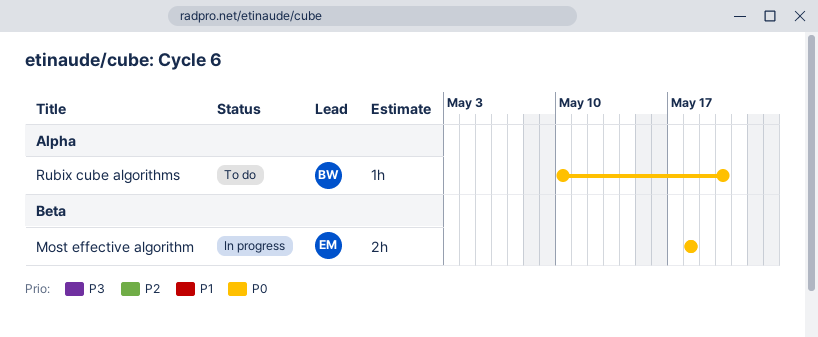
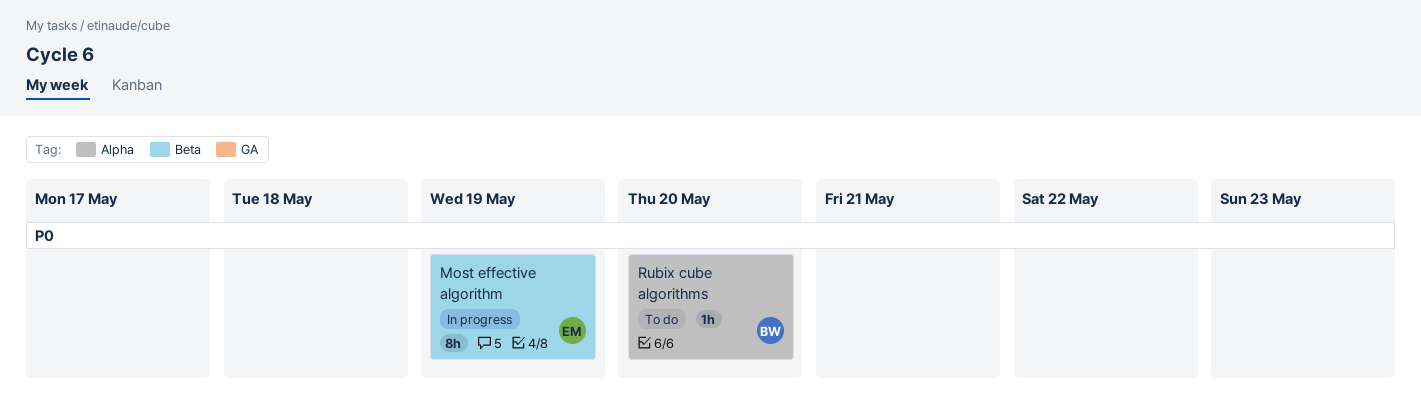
Most effective algorithm, estimate: 2h -> 8h
Most effective algorithm, due: May 18 -> May 19

